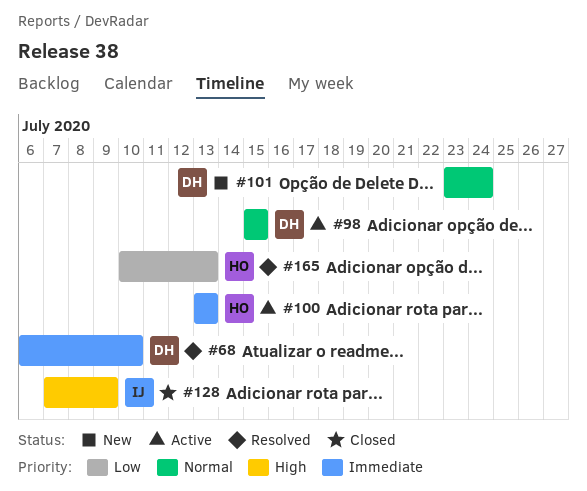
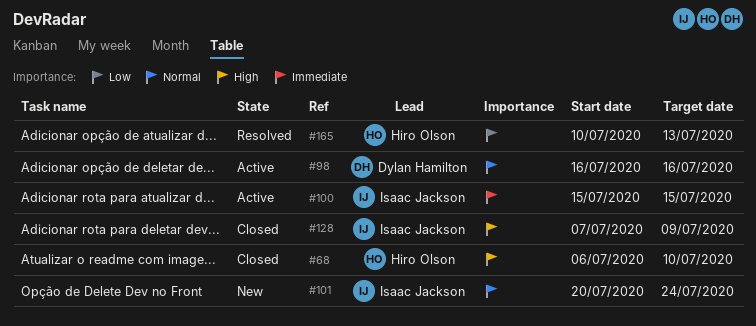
#68, status: Resolved -> Closed
#68, owner: Dylan Hamilton -> Hiro Olson
#68, priority: Immediate -> High
#98, start: Jul 15 -> Jul 16
#98, due: Jul 15 -> Jul 16
#100, owner: Hiro Olson -> Isaac Jackson
#100, start: Jul 13 -> Jul 15
#100, due: Jul 13 -> Jul 15
#101, owner: Dylan Hamilton -> Isaac Jackson
#101, start: Jul 23 -> Jul 20

